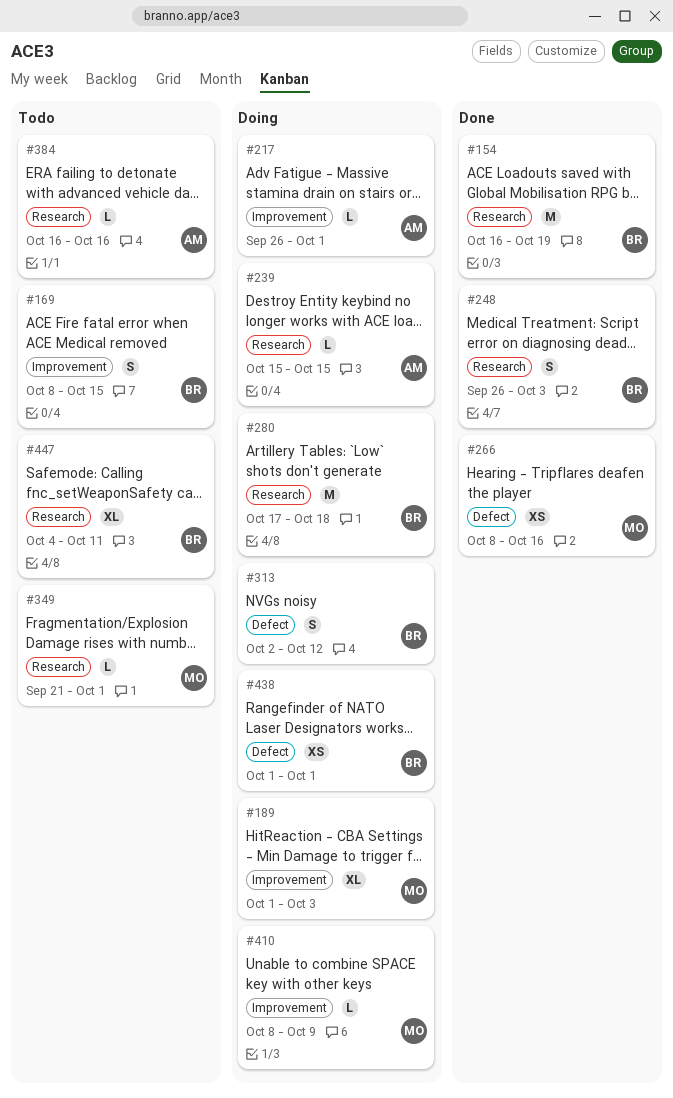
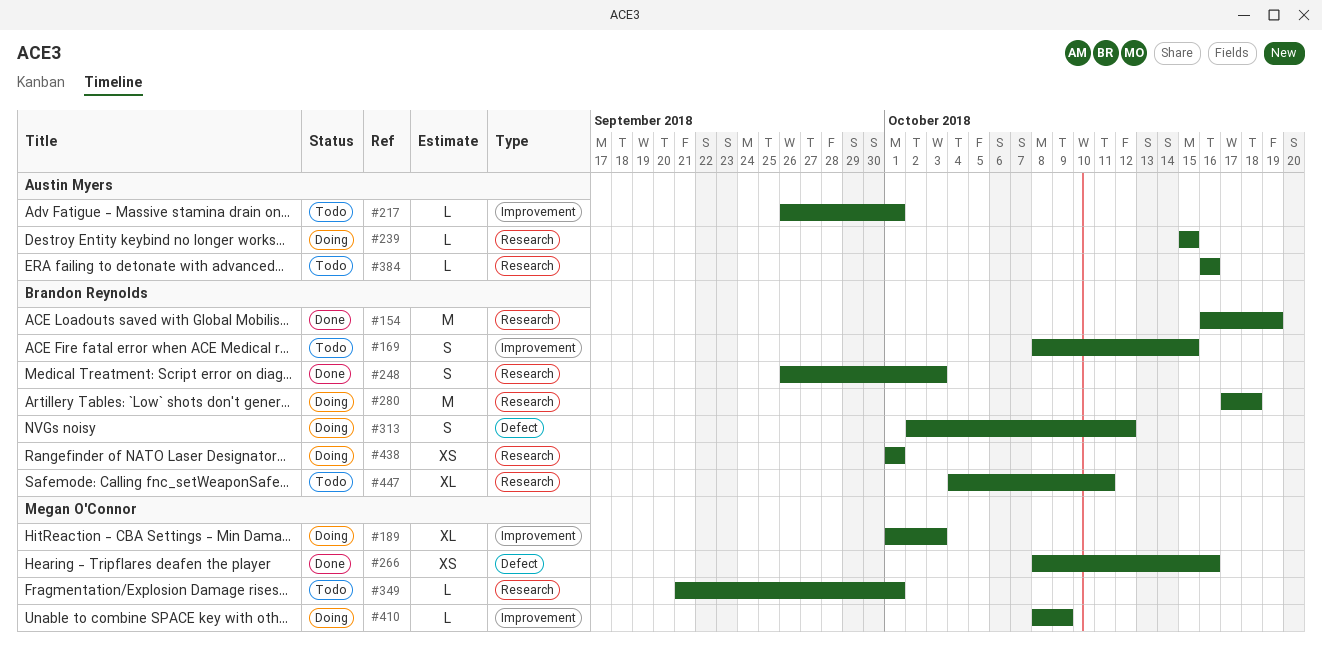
#217, status: Doing -> Todo
#438, label: Defect -> Research

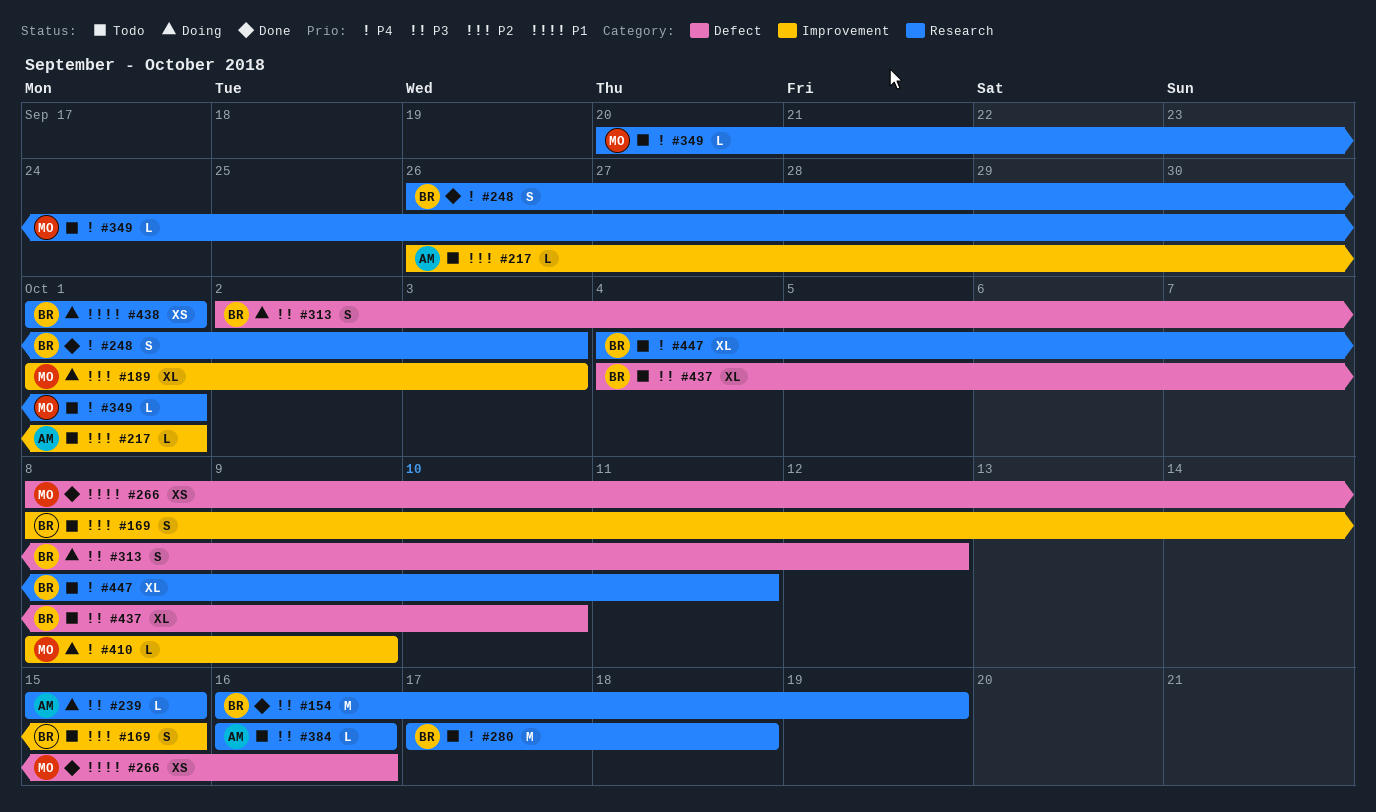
#280, status: Doing -> Todo
#349, start: Sep 21 -> Sep 20
#437: none -> present

